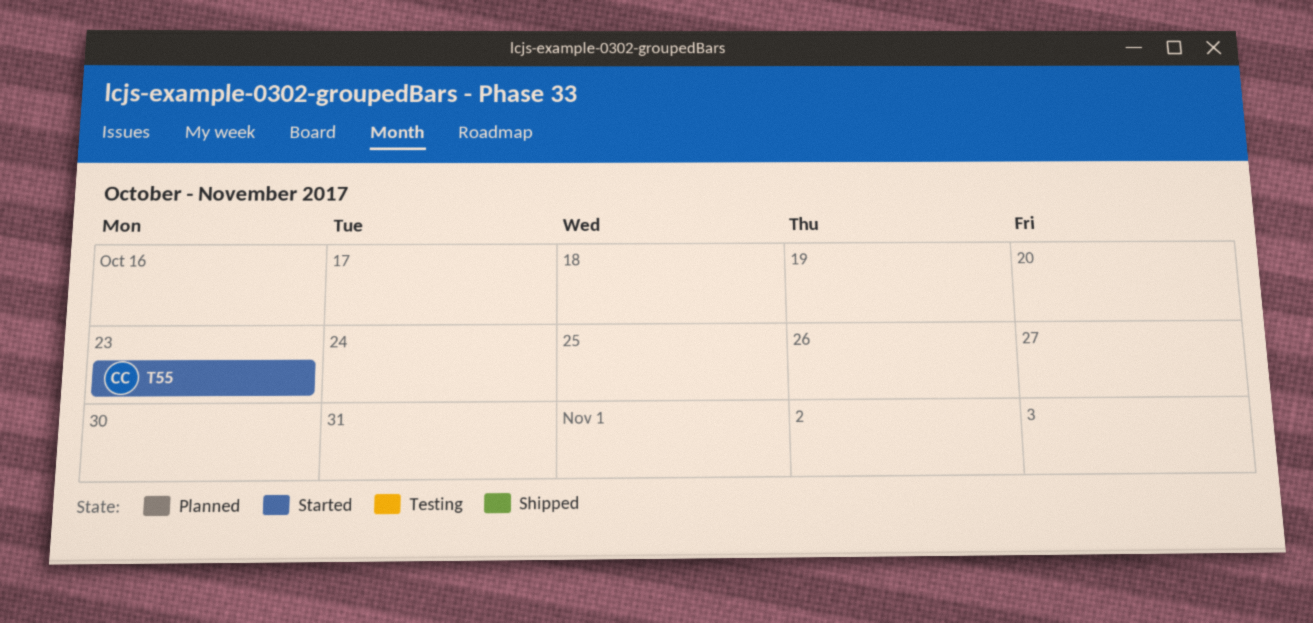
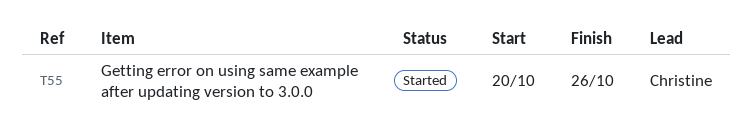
T55, start: Oct 23 -> Oct 20
T55, due: Oct 23 -> Oct 26

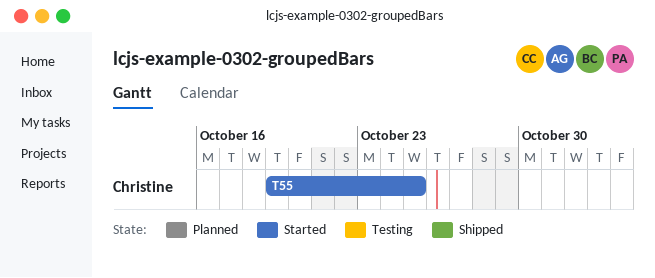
T55, start: Oct 20 -> Oct 19
T55, due: Oct 26 -> Oct 25

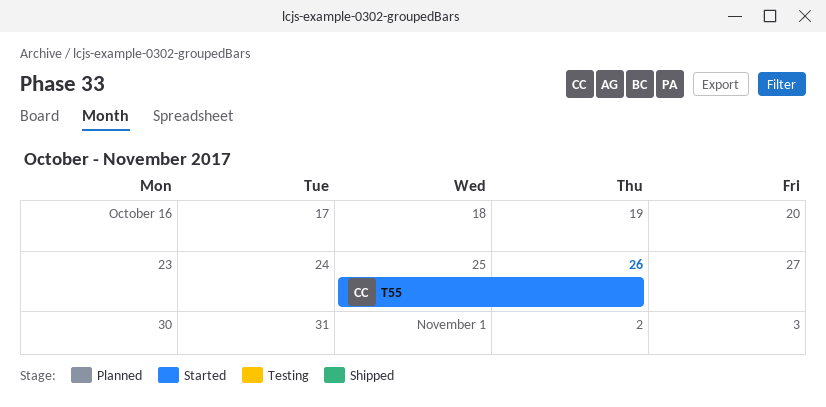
T55, start: Oct 19 -> Oct 25
T55, due: Oct 25 -> Oct 26

